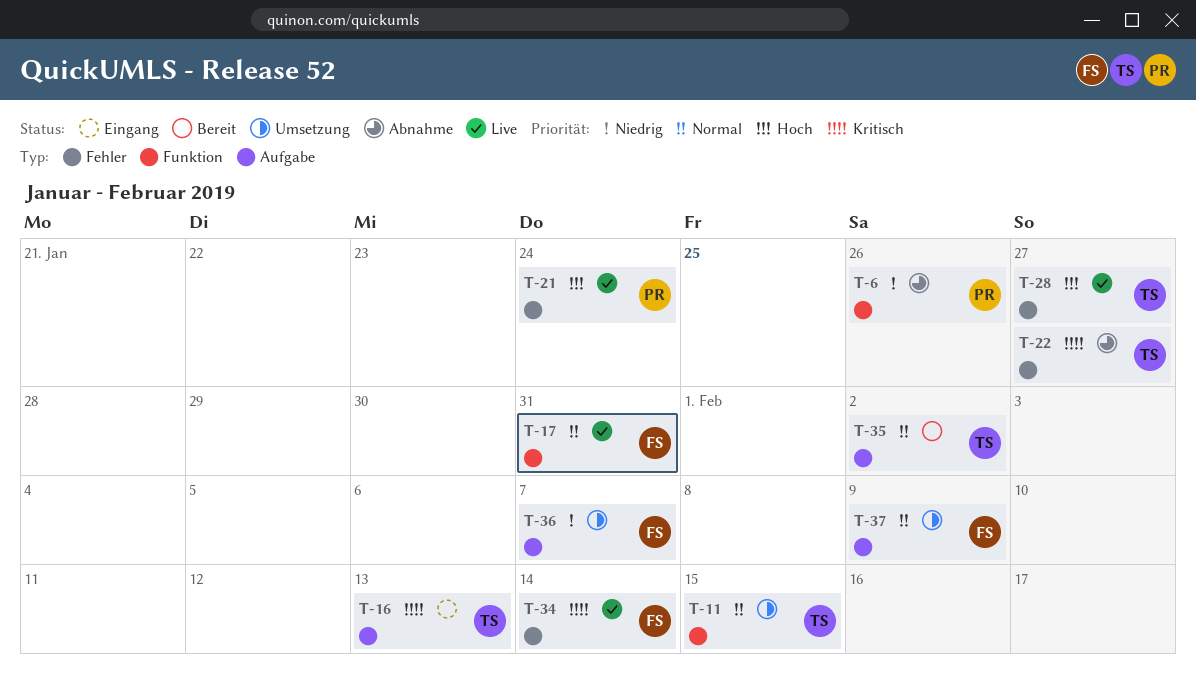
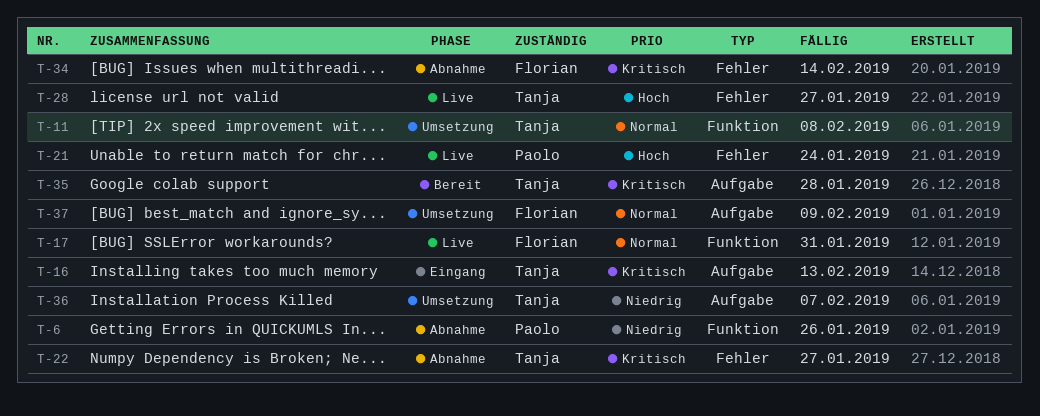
T-11, due: Feb 15 -> Feb 8
T-34, status: Live -> Abnahme
T-35, priority: Normal -> Kritisch
T-35, due: Feb 2 -> Jan 28
T-36, owner: Florian -> Tanja

